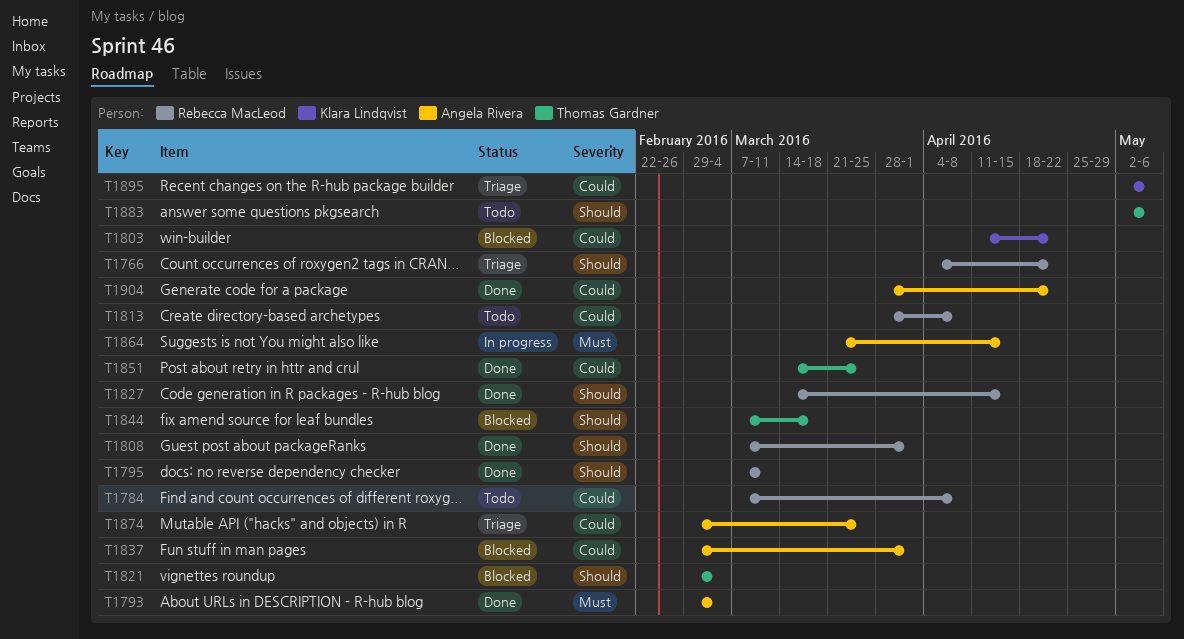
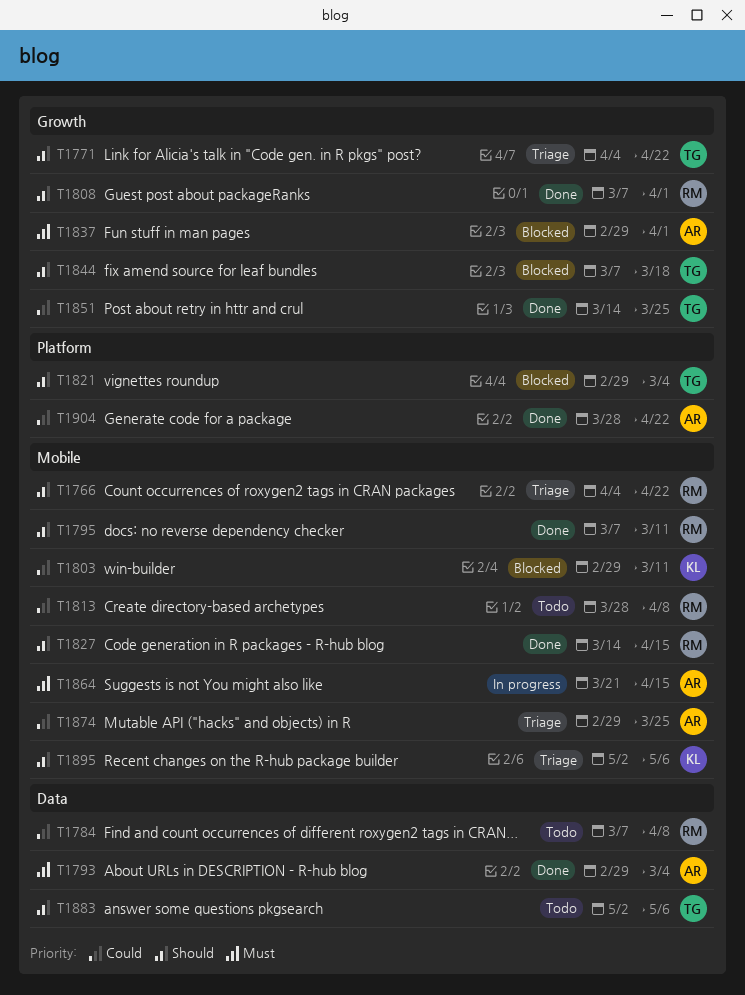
T1771: none -> present
T1803, start: Apr 11 -> Feb 29
T1803, due: Apr 22 -> Mar 11
T1837, priority: Could -> Must
T1895, priority: Could -> Should

